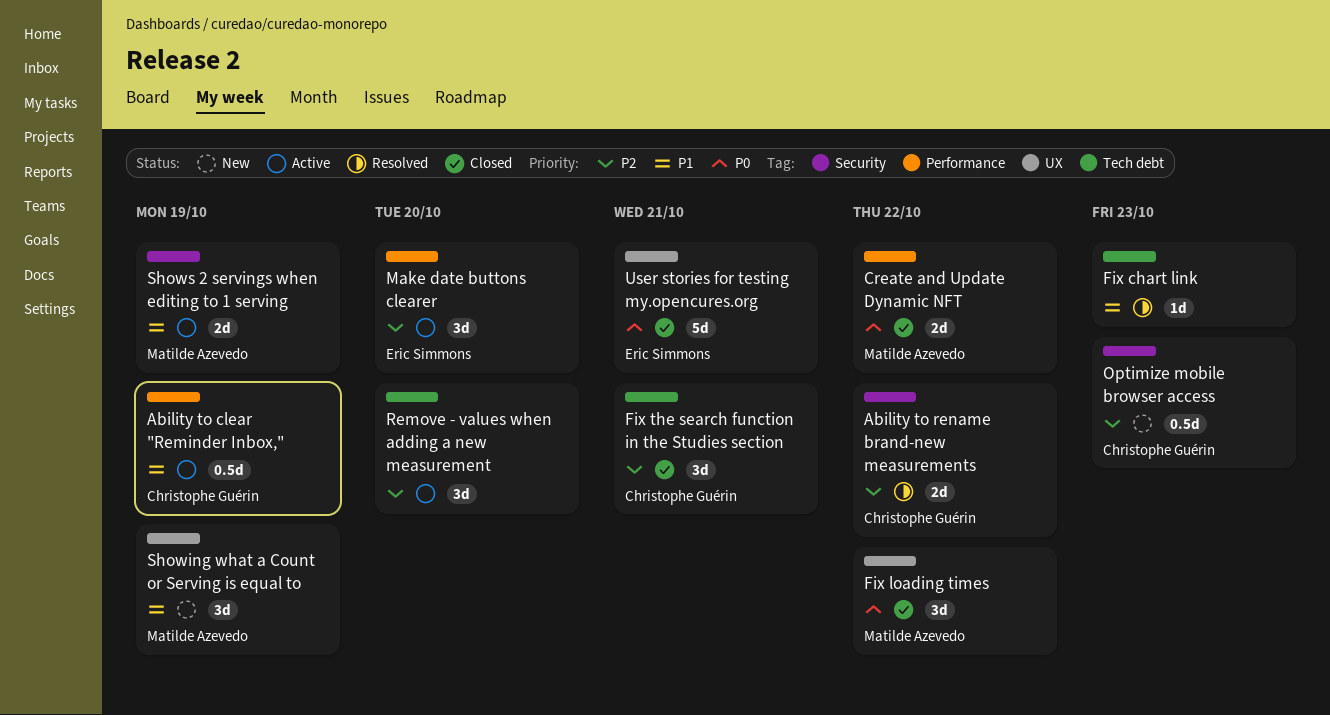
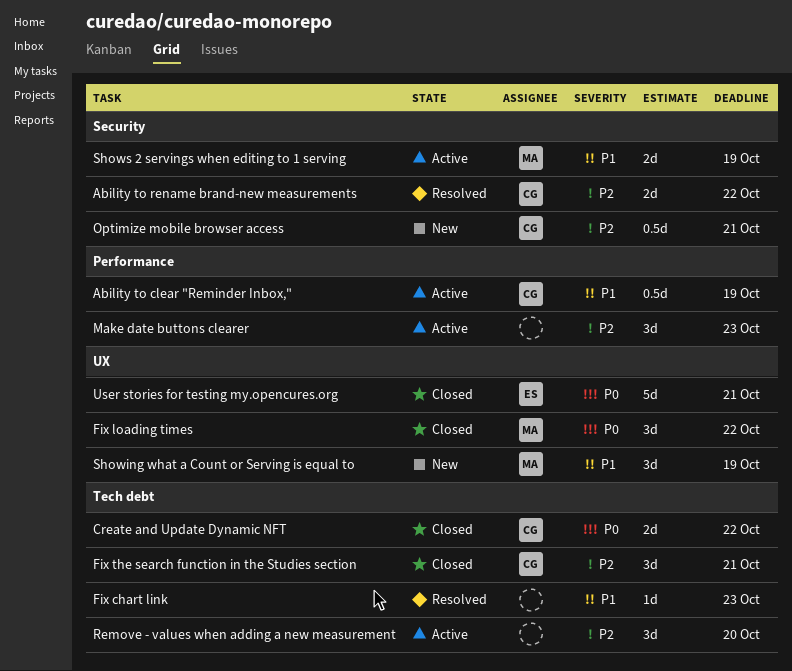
Create and Update Dynamic NFT, owner: Matilde Azevedo -> Christophe Guérin
Create and Update Dynamic NFT, label: Performance -> Tech debt
Make date buttons clearer, owner: Eric Simmons -> none
Make date buttons clearer, due: Oct 20 -> Oct 23
Optimize mobile browser access, due: Oct 23 -> Oct 21

